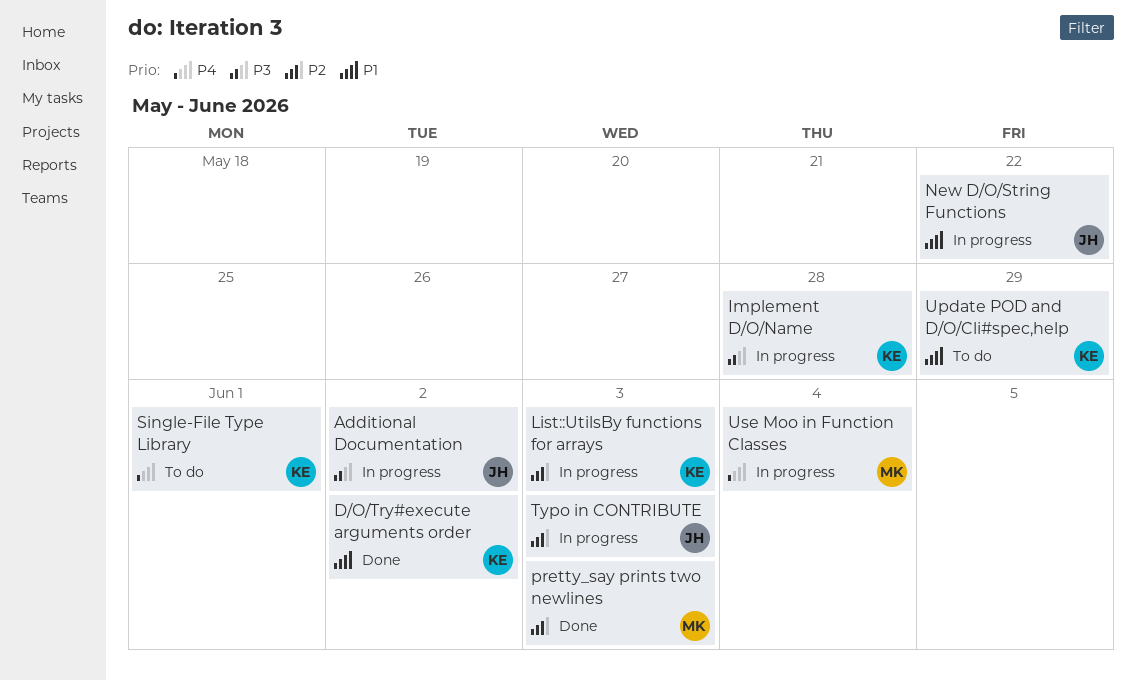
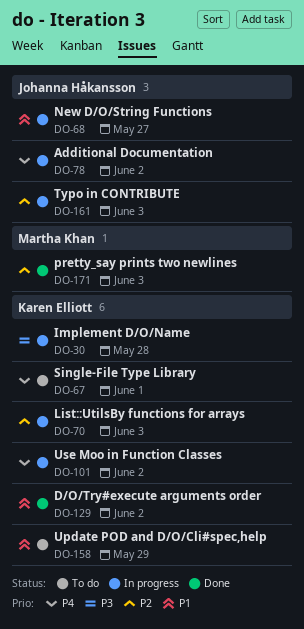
Additional Documentation, priority: P3 -> P4
New D/O/String Functions, due: May 22 -> May 27
Use Moo in Function Classes, owner: Martha Khan -> Karen Elliott
Use Moo in Function Classes, due: Jun 4 -> Jun 2

